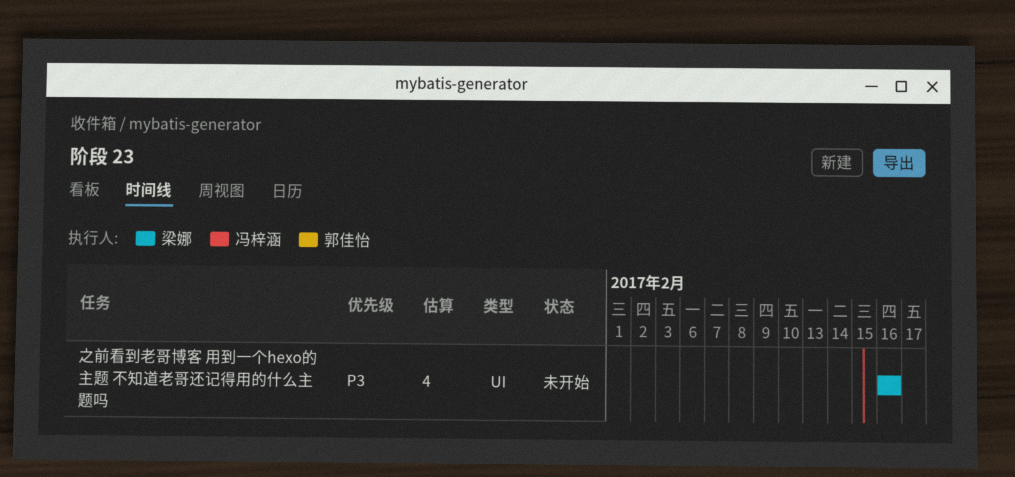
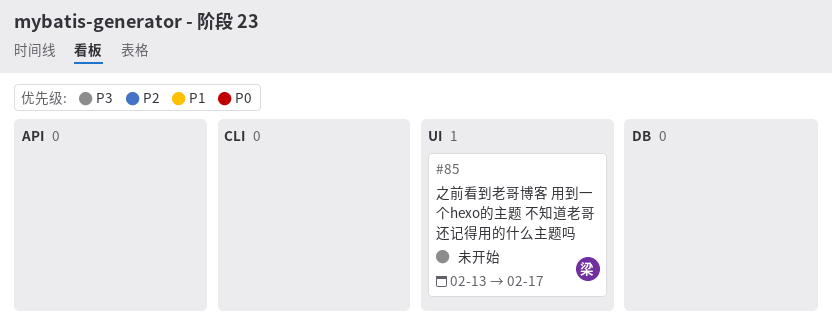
之前看到老哥博客 用到一个hexo的主题 不知道老哥还记得用的什么主题吗, start: Feb 16 -> Feb 13
之前看到老哥博客 用到一个hexo的主题 不知道老哥还记得用的什么主题吗, due: Feb 16 -> Feb 17

